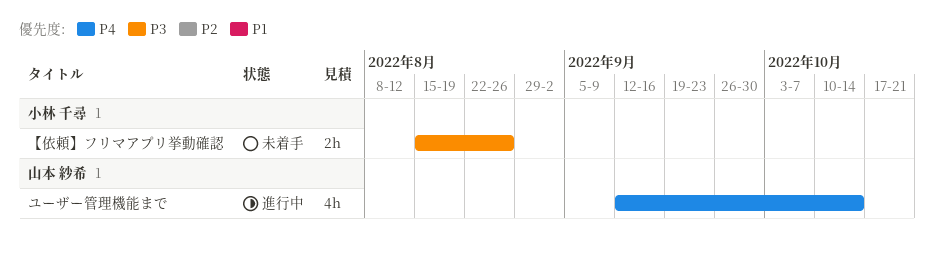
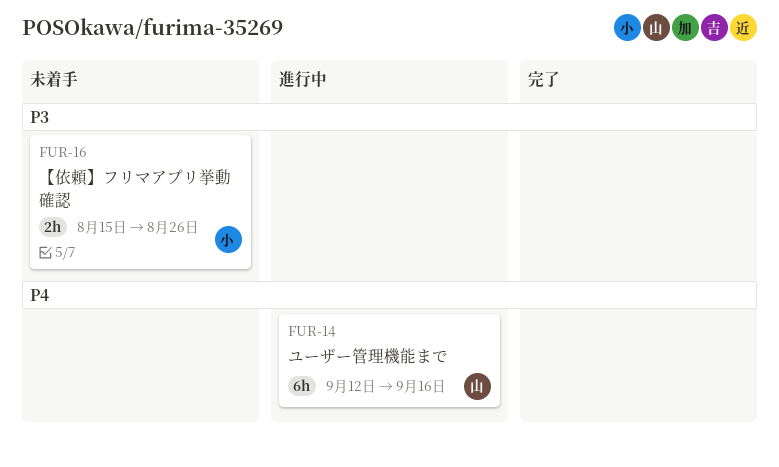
ユーザー管理機能まで, estimate: 4h -> 6h
ユーザー管理機能まで, due: Oct 14 -> Sep 16

